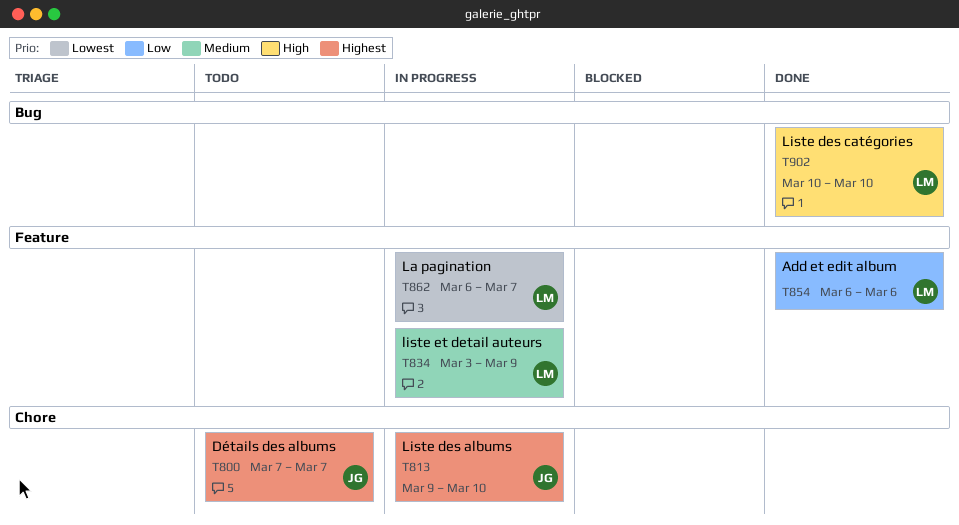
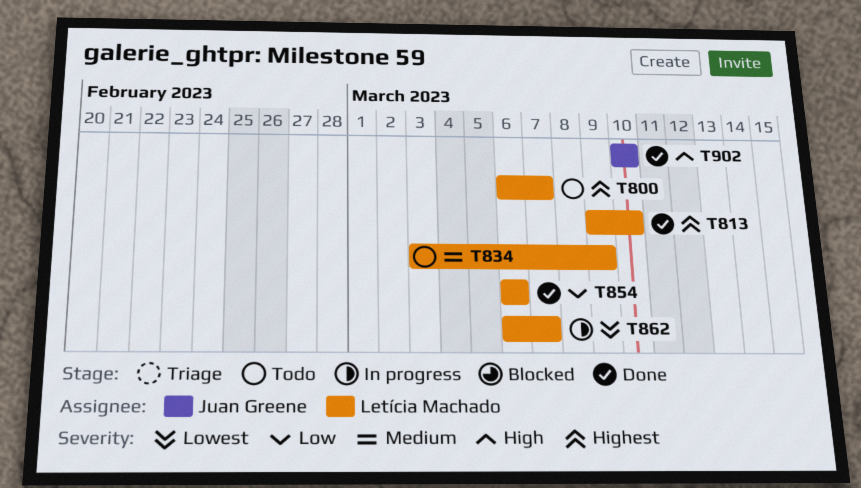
T800, owner: Juan Greene -> Letícia Machado
T800, start: Mar 7 -> Mar 6
T813, status: In progress -> Done
T813, owner: Juan Greene -> Letícia Machado
T834, status: In progress -> Todo
T902, owner: Letícia Machado -> Juan Greene

